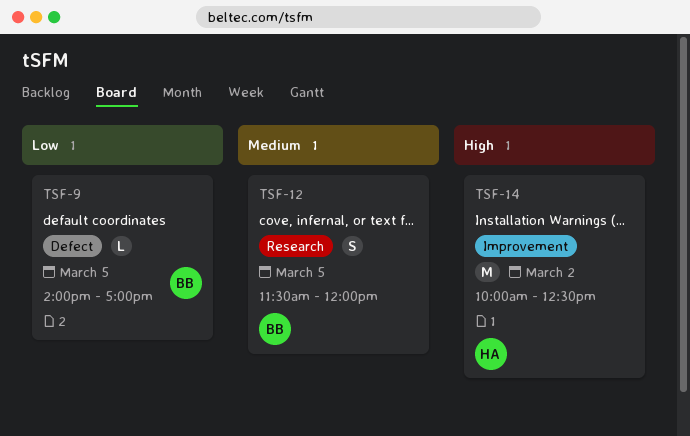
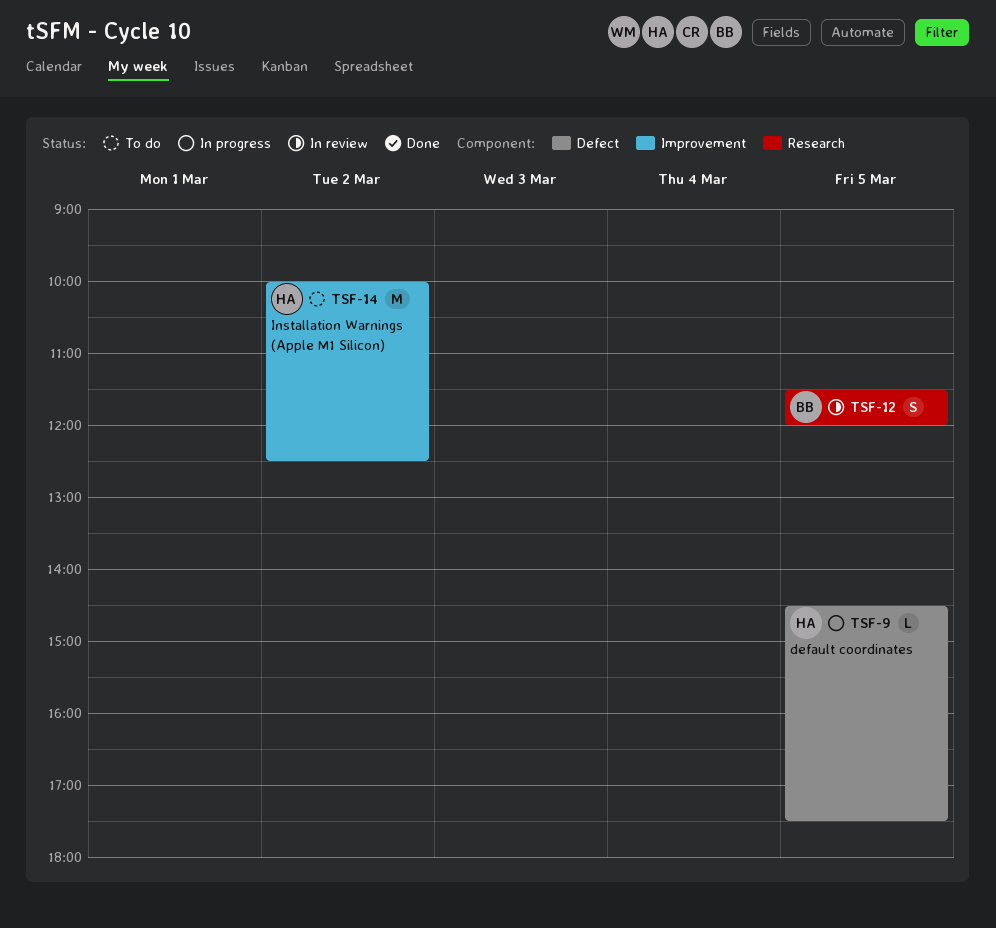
TSF-9, owner: BB -> HA
TSF-9, begins: 14:00 -> 14:30
TSF-9, ends: 17:00 -> 17:30

